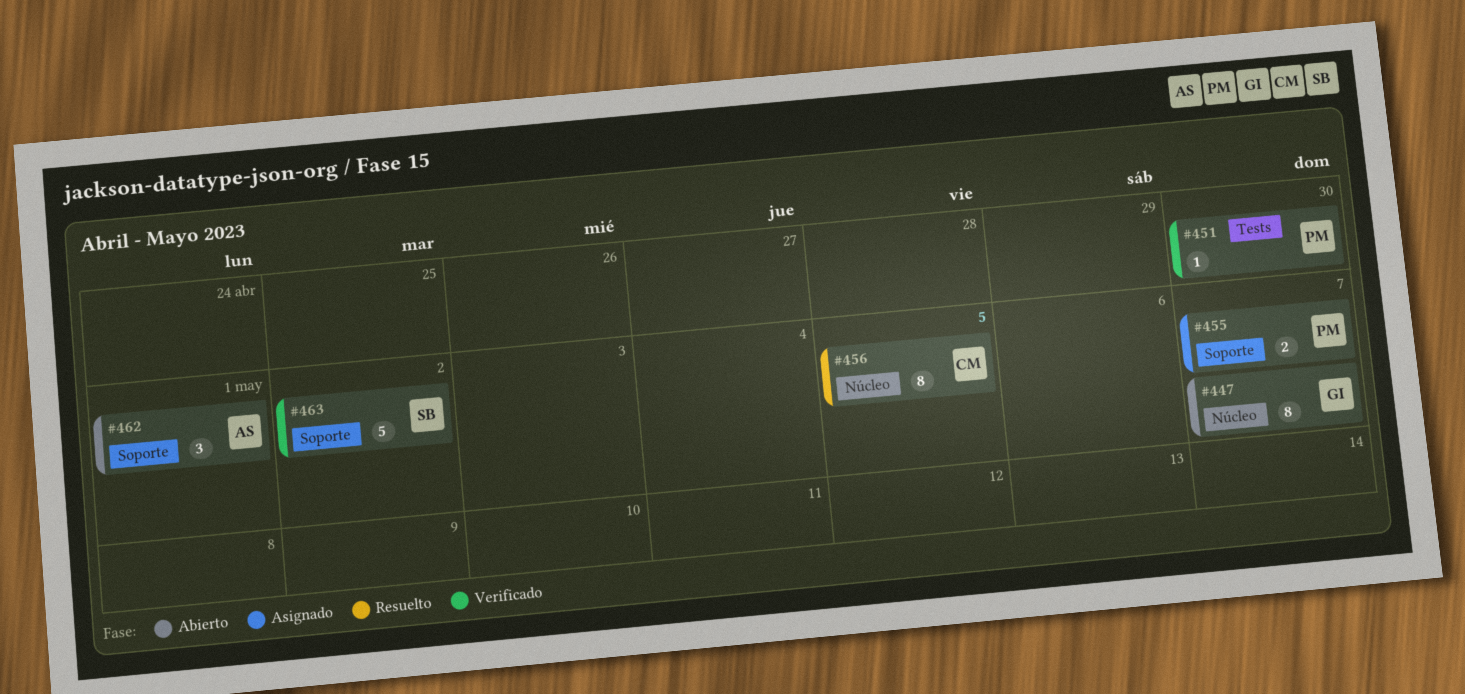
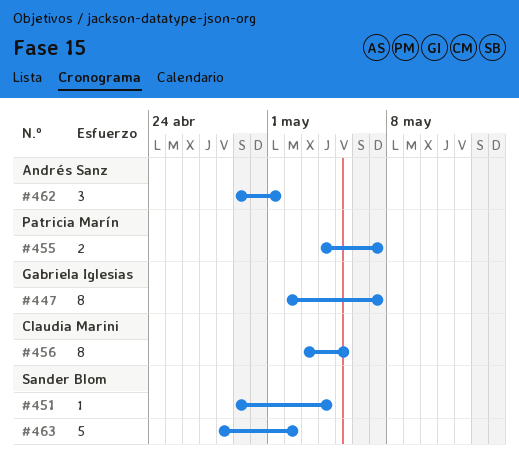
#451, owner: Patricia Marín -> Sander Blom
#451, due: Apr 30 -> May 4

